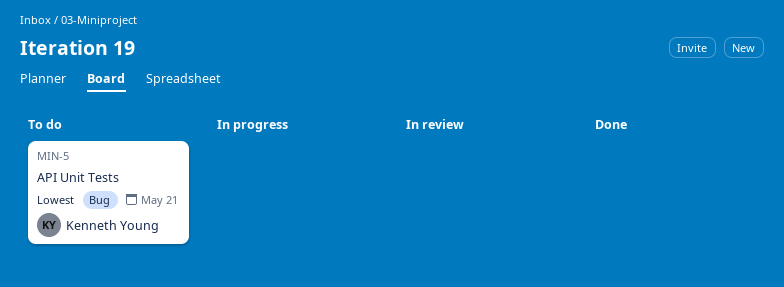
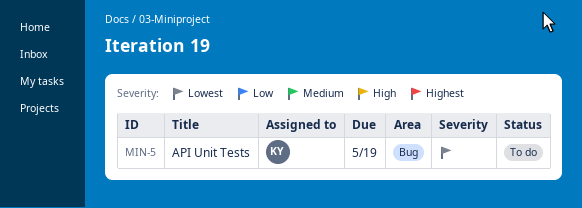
MIN-5, due: May 21 -> May 19

